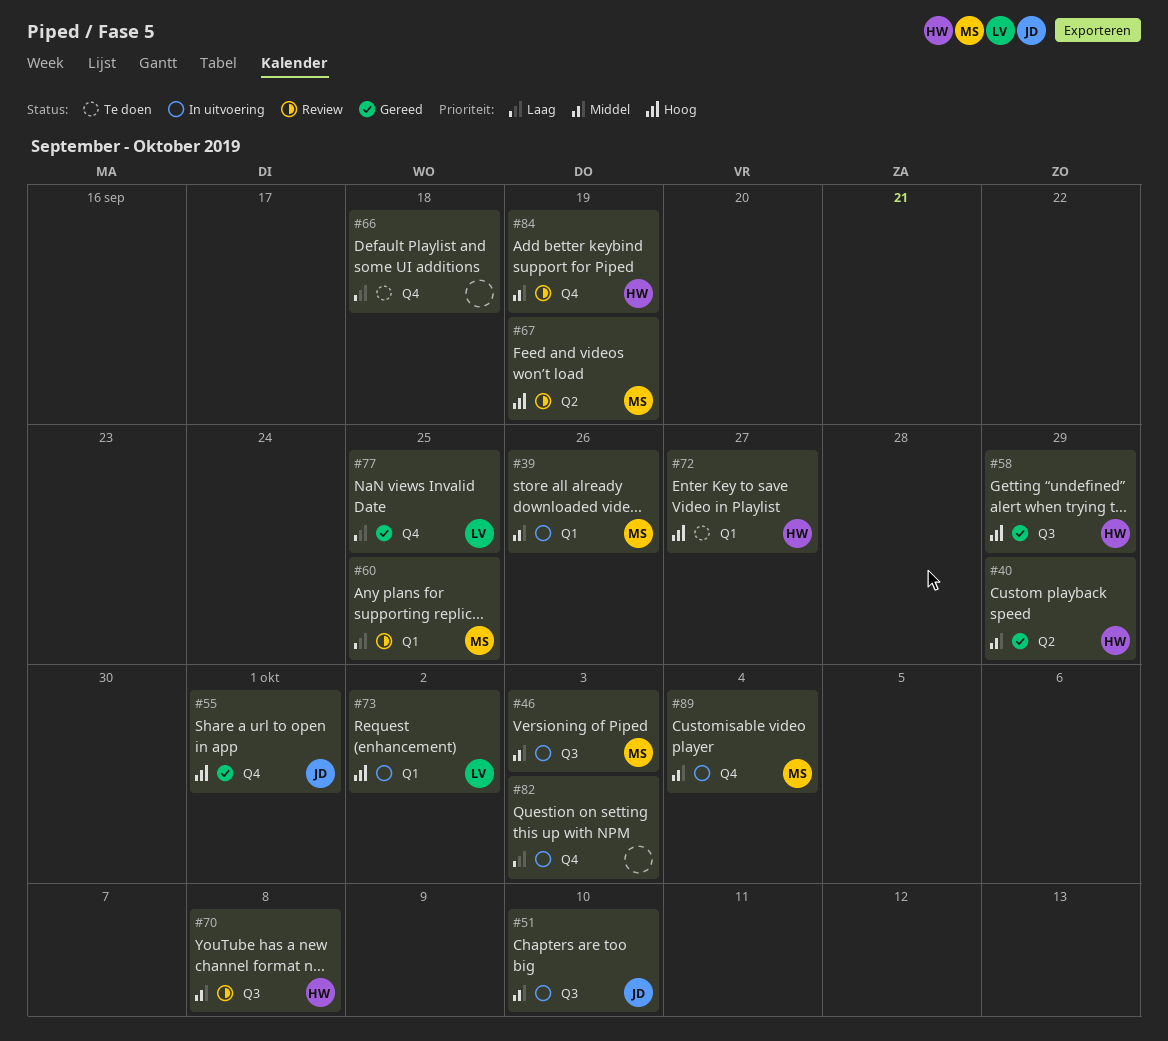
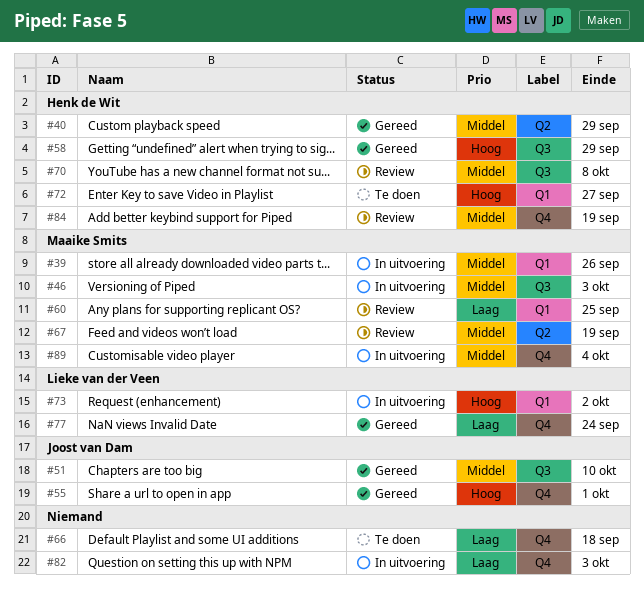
#51, status: In uitvoering -> Gereed
#67, priority: Hoog -> Middel
#77, due: Sep 25 -> Sep 24

